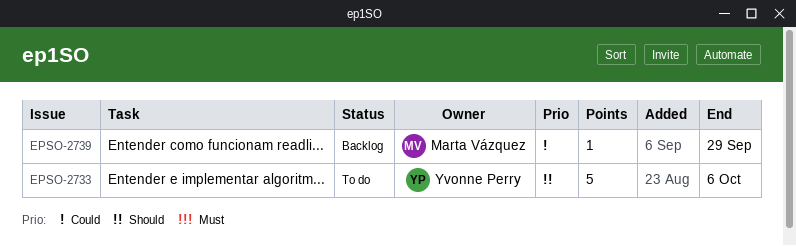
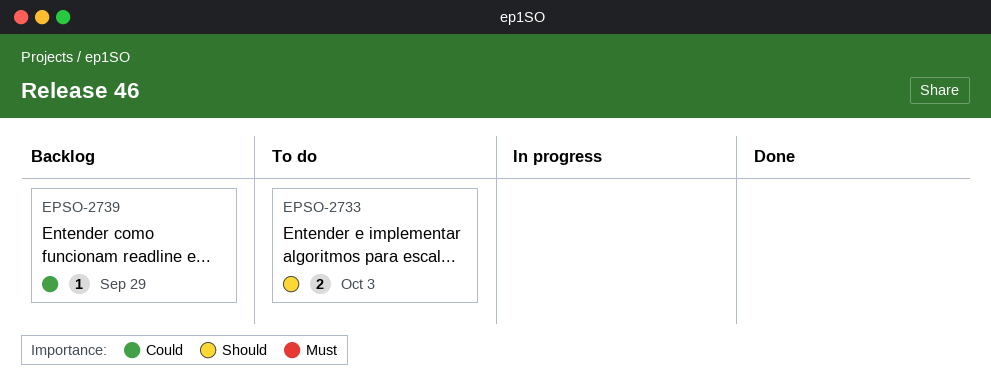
EPSO-2733, estimate: 5 -> 2
EPSO-2733, due: Oct 6 -> Oct 3

